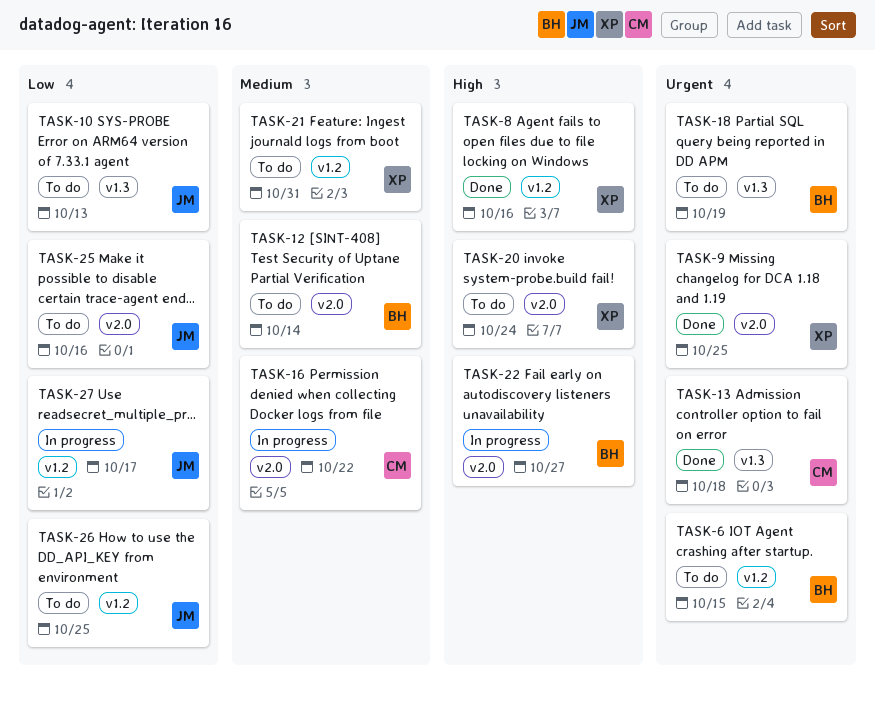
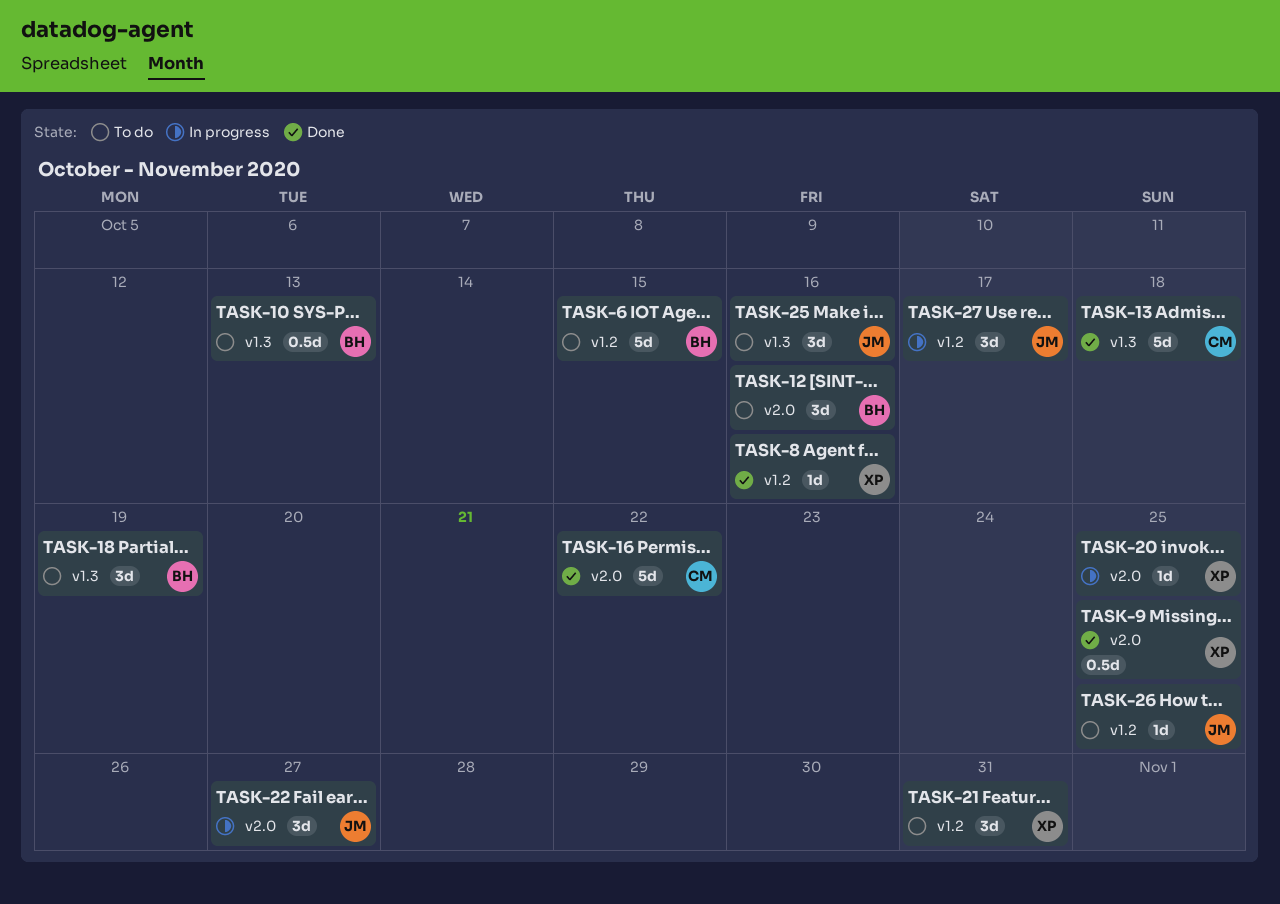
TASK-10, owner: JM -> BH
TASK-12, due: Oct 14 -> Oct 16
TASK-16, status: In progress -> Done
TASK-20, status: To do -> In progress
TASK-20, due: Oct 24 -> Oct 25
TASK-22, owner: BH -> JM
TASK-25, label: v2.0 -> v1.3

